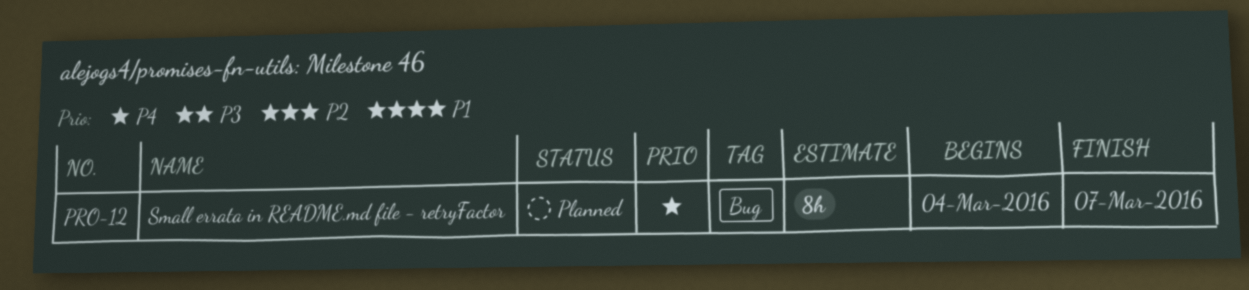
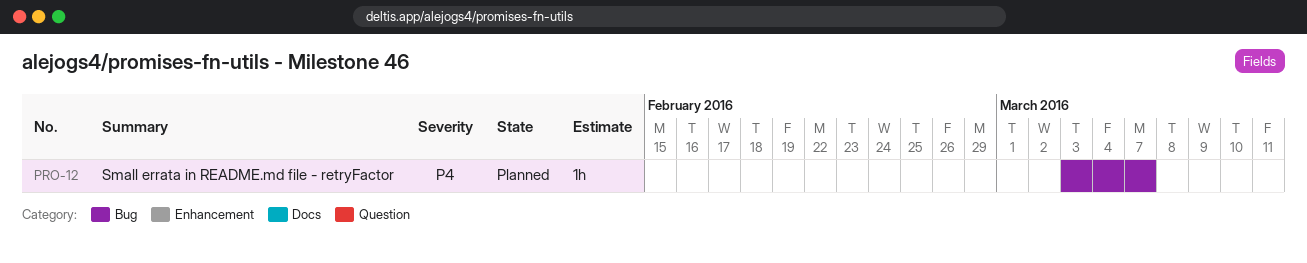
PRO-12, estimate: 8h -> 1h
PRO-12, start: Mar 4 -> Mar 3

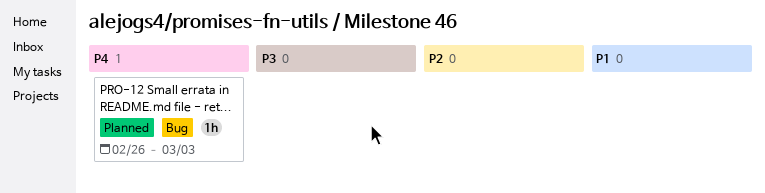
PRO-12, start: Mar 3 -> Feb 26
PRO-12, due: Mar 7 -> Mar 3

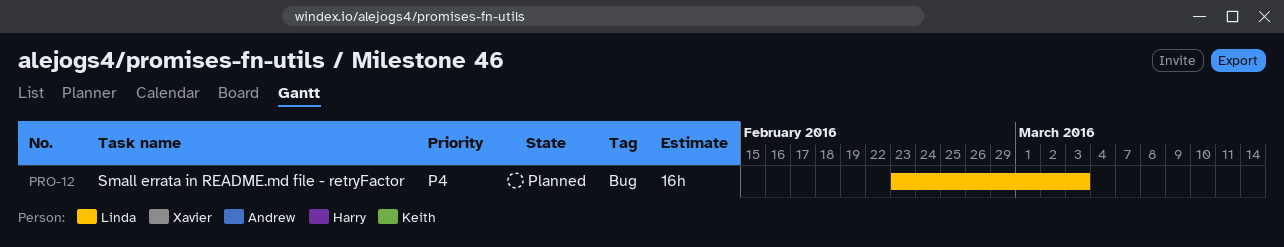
PRO-12, estimate: 1h -> 16h
PRO-12, start: Feb 26 -> Feb 23

